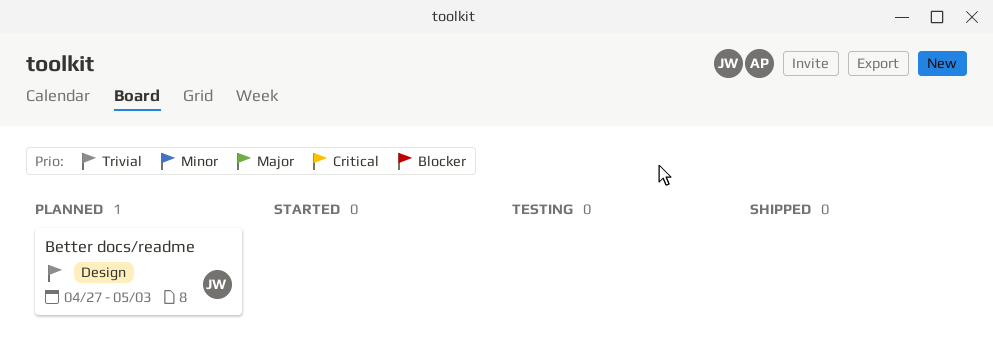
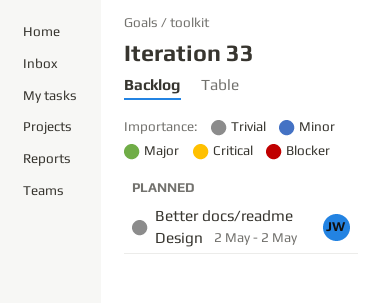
Better docs/readme, start: Apr 27 -> May 2
Better docs/readme, due: May 3 -> May 2

